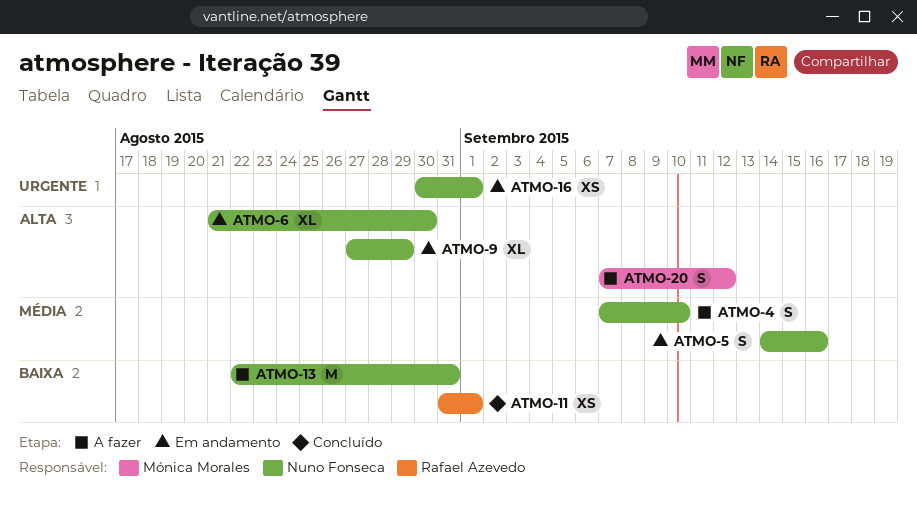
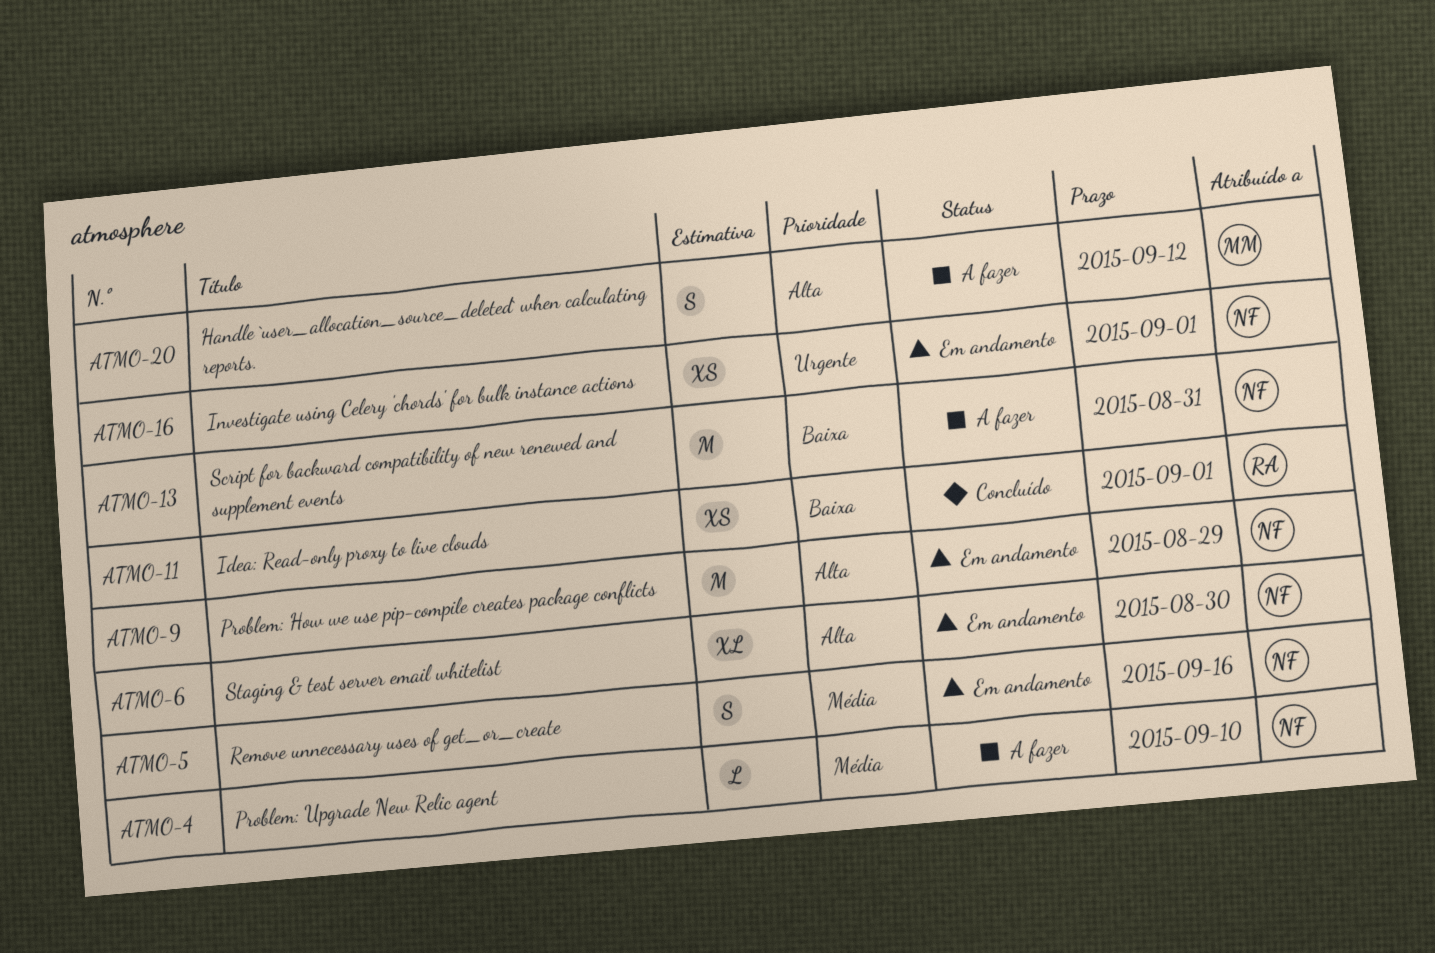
ATMO-4, estimate: S -> L
ATMO-9, estimate: XL -> M

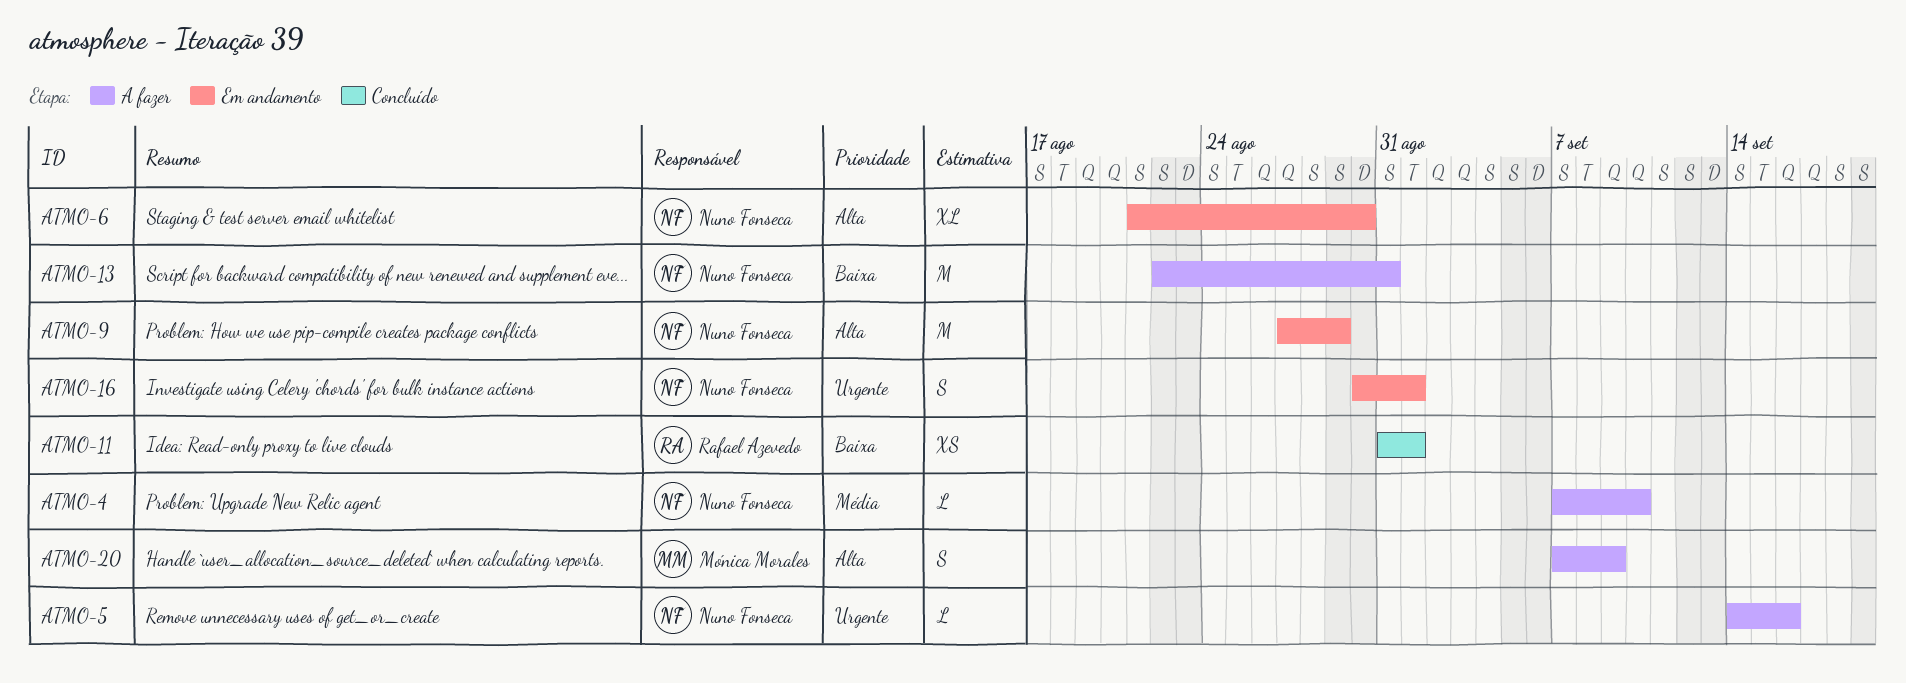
ATMO-5, status: Em andamento -> A fazer
ATMO-5, priority: Média -> Urgente
ATMO-5, estimate: S -> L
ATMO-16, estimate: XS -> S
ATMO-20, due: Sep 12 -> Sep 9

